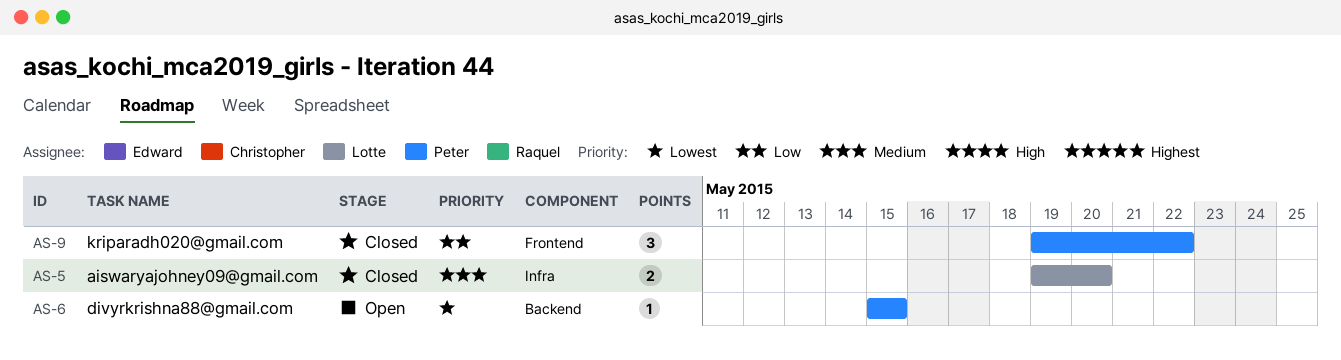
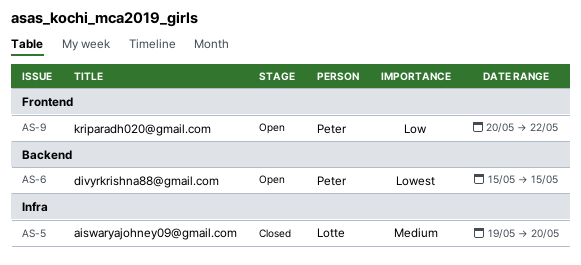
AS-9, status: Closed -> Open
AS-9, start: May 19 -> May 20

